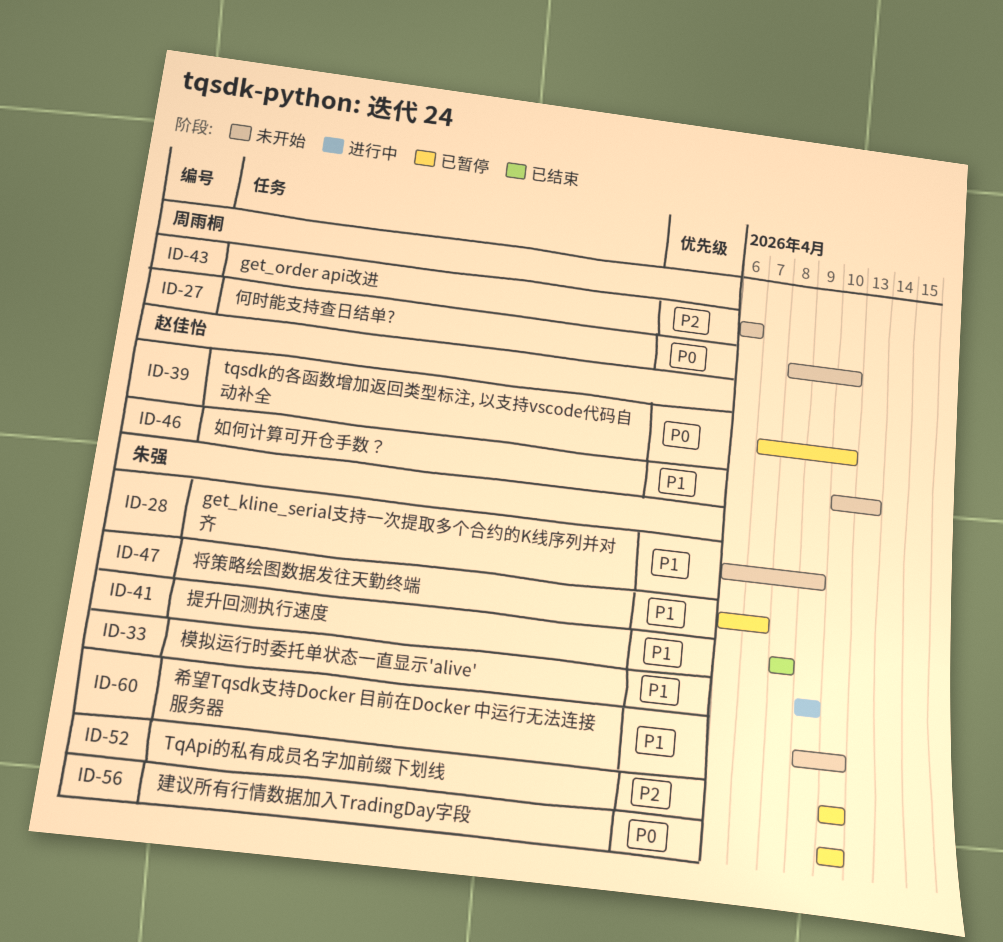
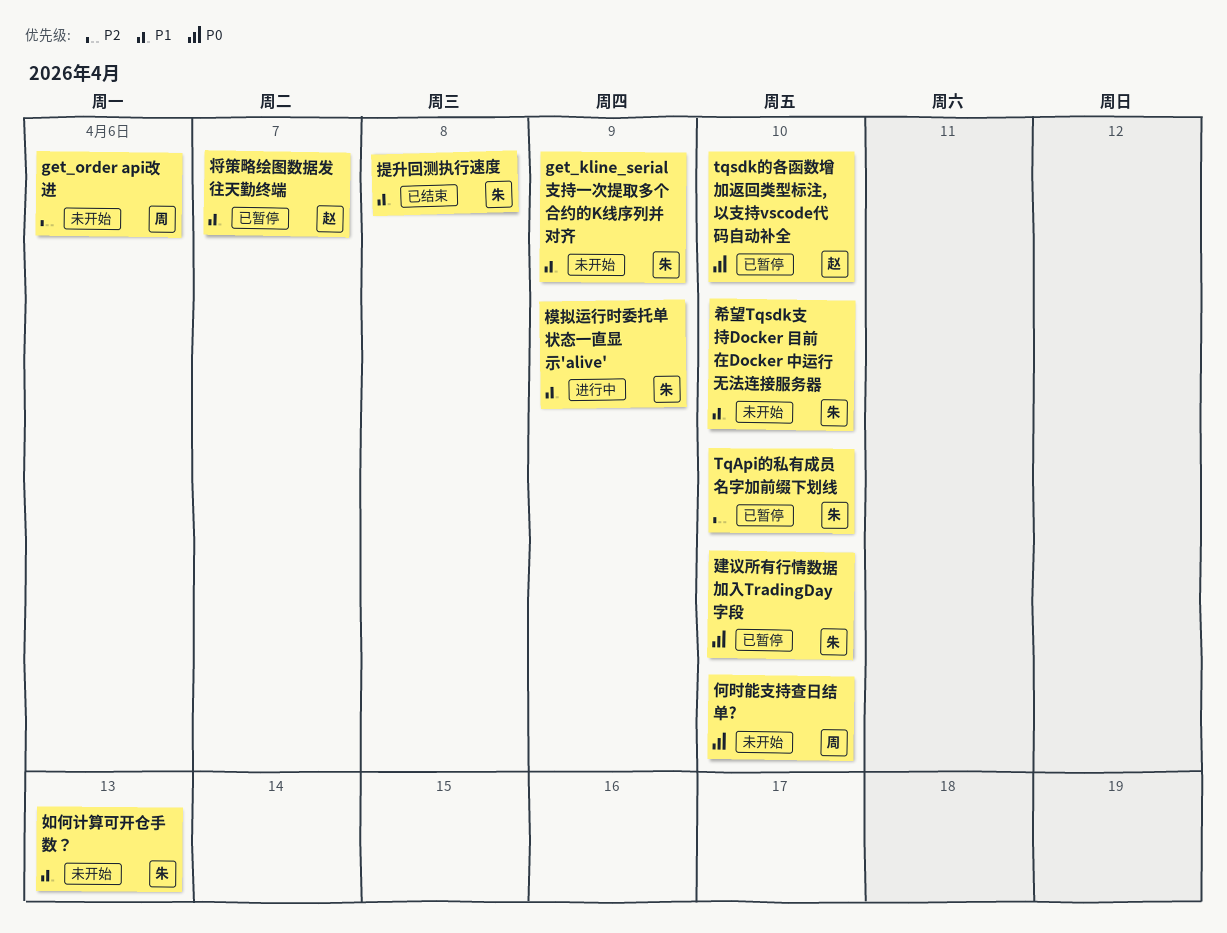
如何计算可开仓手数？, owner: 赵佳怡 -> 朱强
将策略绘图数据发往天勤终端, owner: 朱强 -> 赵佳怡

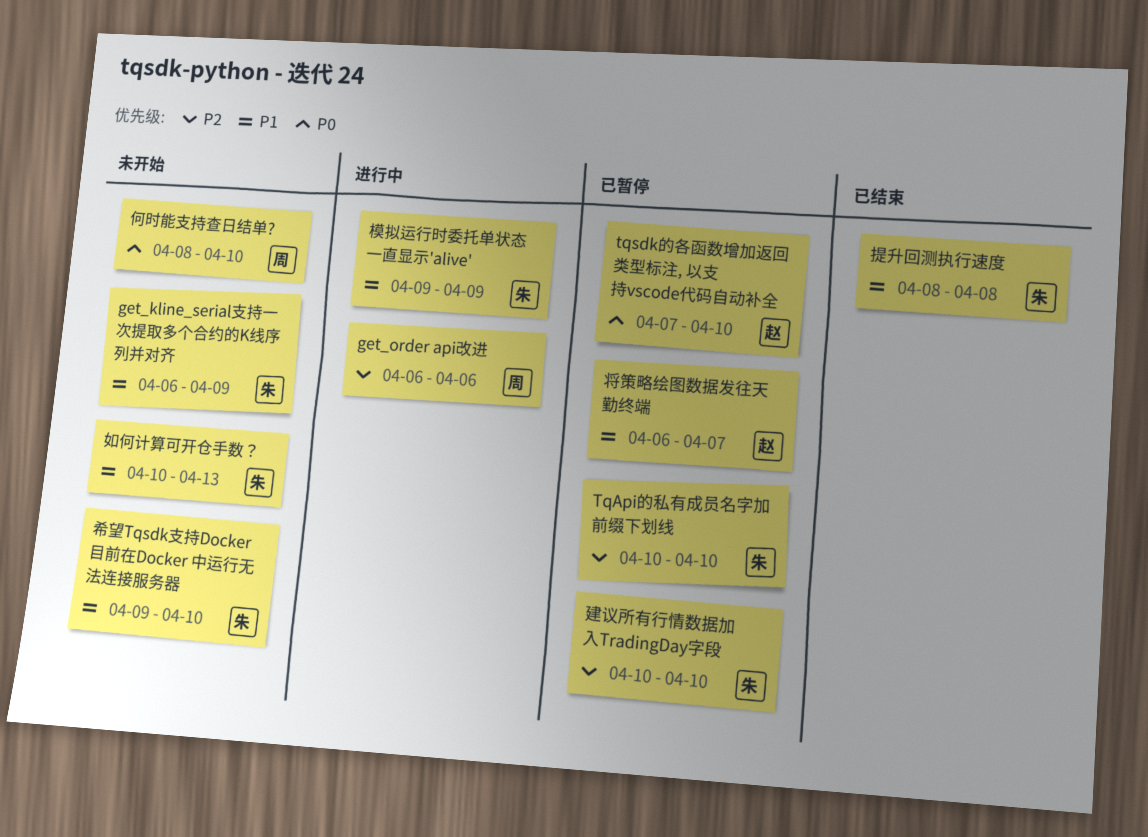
get_order api改进, status: 未开始 -> 进行中
建议所有行情数据加入TradingDay字段, priority: P0 -> P2

